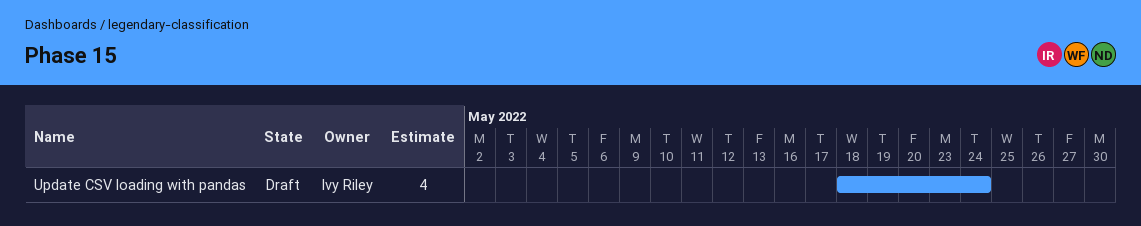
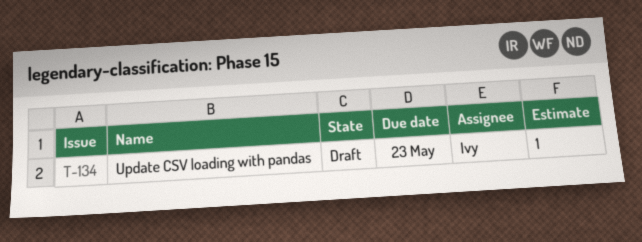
Update CSV loading with pandas, estimate: 4 -> 1
Update CSV loading with pandas, due: May 24 -> May 23

